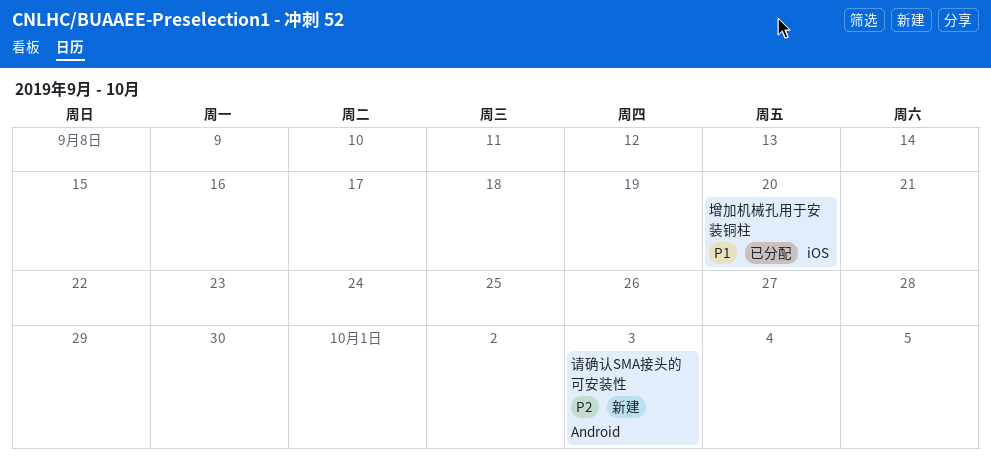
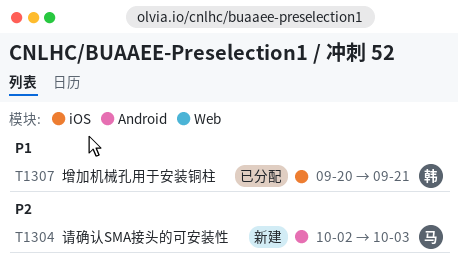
增加机械孔用于安装铜柱, due: Sep 20 -> Sep 21

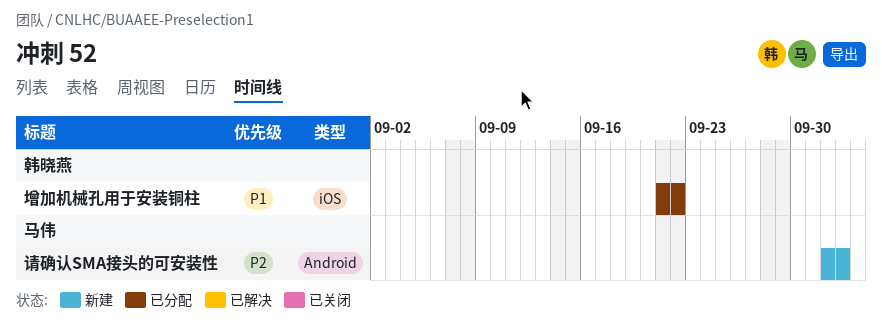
增加机械孔用于安装铜柱, start: Sep 20 -> Sep 21
增加机械孔用于安装铜柱, due: Sep 21 -> Sep 22

